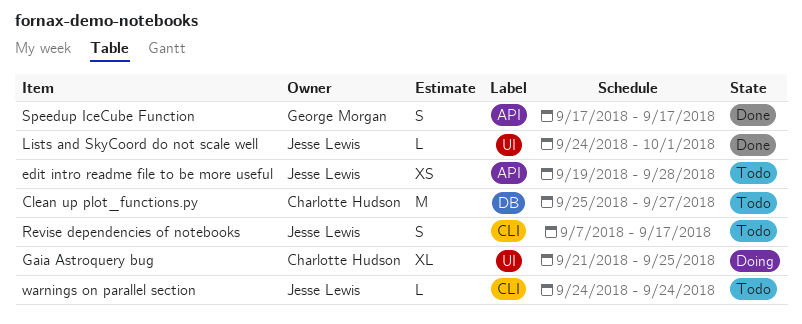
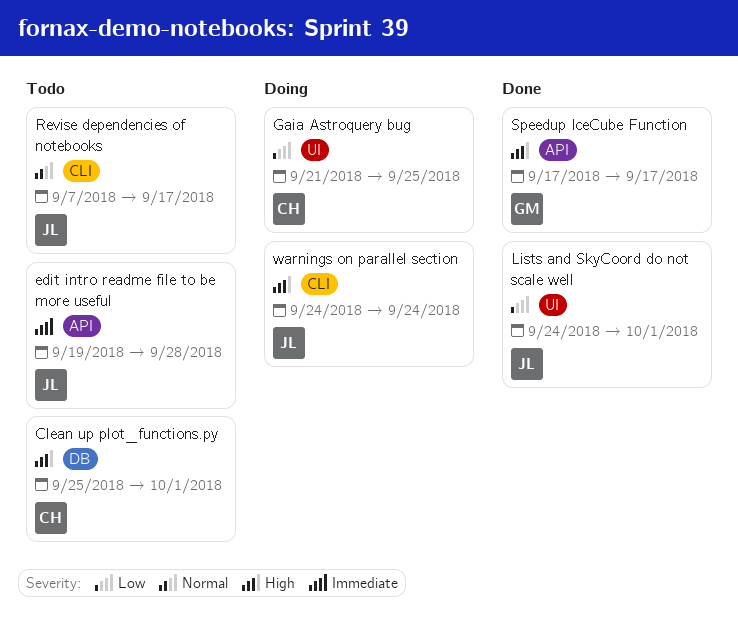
Clean up plot_functions.py, due: Sep 27 -> Oct 1
warnings on parallel section, status: Todo -> Doing

